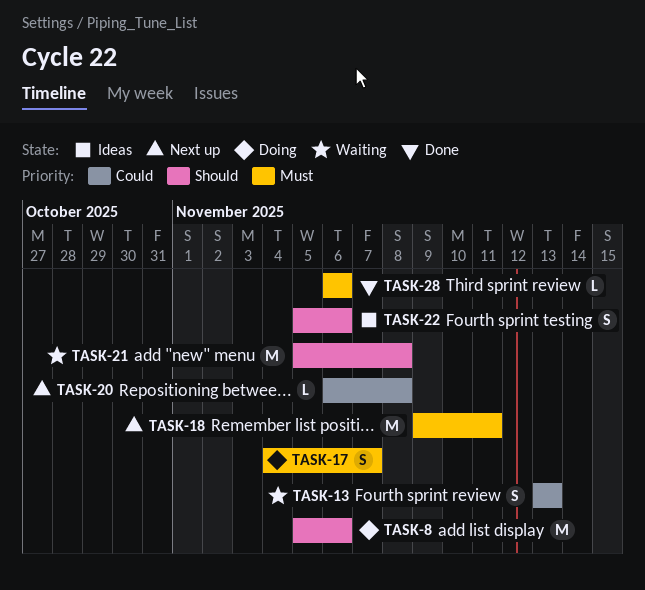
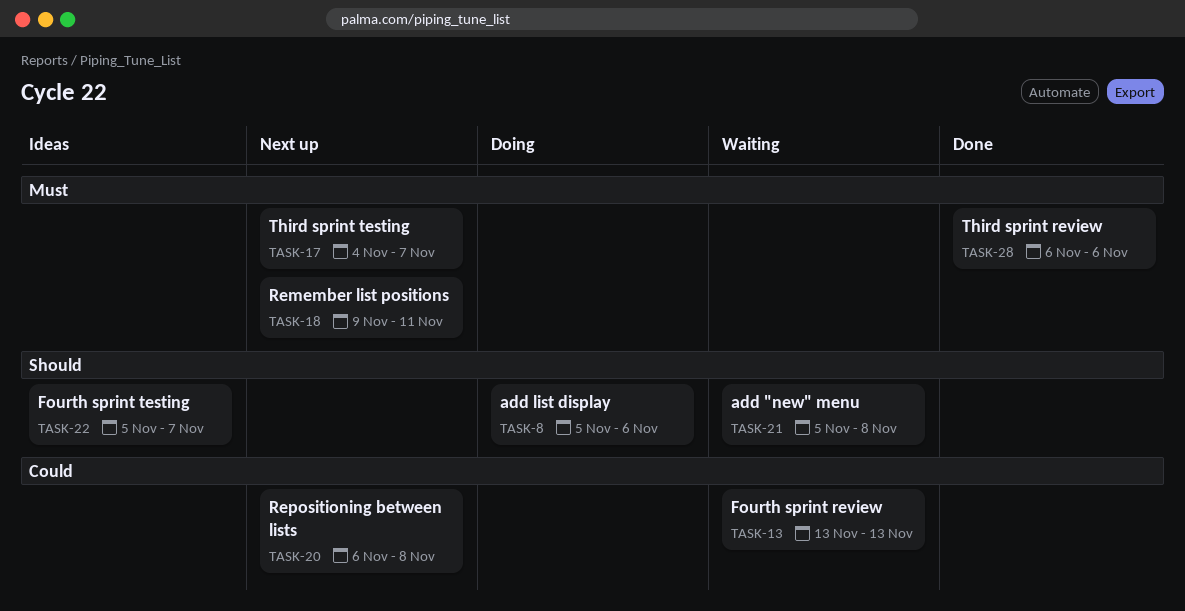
TASK-17, status: Doing -> Next up
TASK-22, due: Nov 6 -> Nov 7

